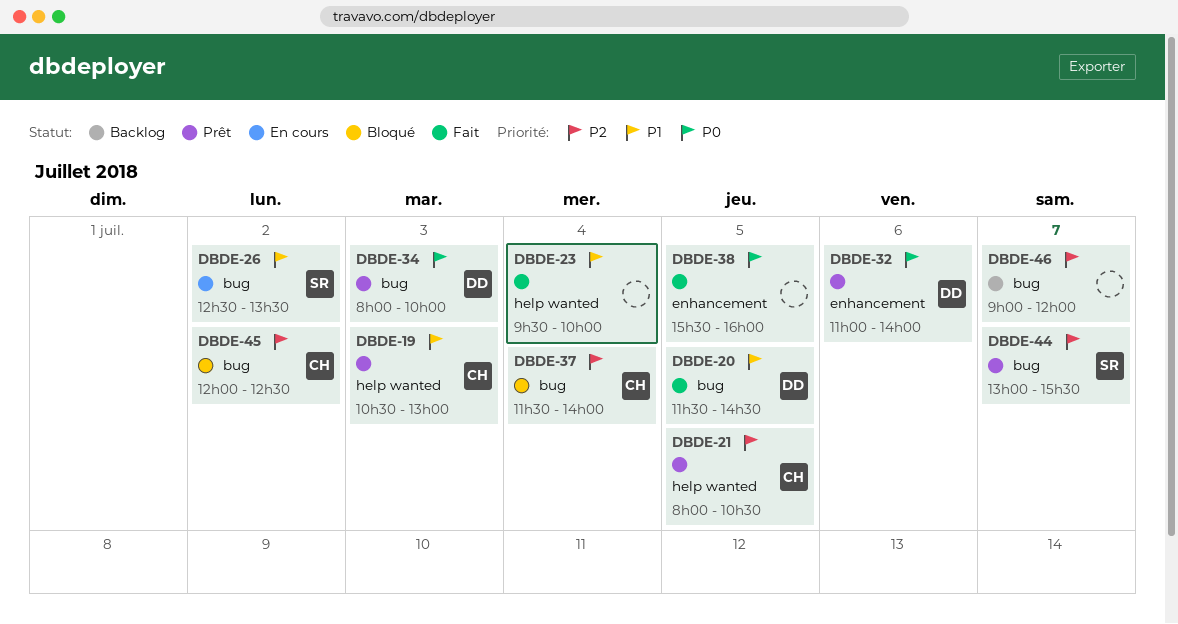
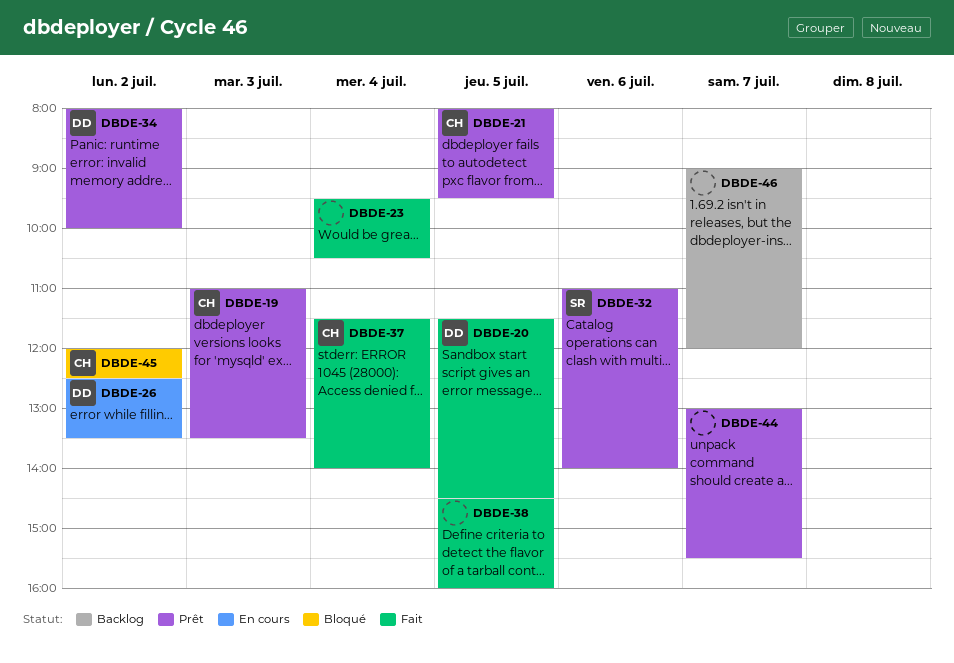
DBDE-19, begins: 10:30 -> 11:00
DBDE-19, ends: 13:00 -> 13:30
DBDE-21, ends: 10:30 -> 09:30
DBDE-23, ends: 10:00 -> 10:30
DBDE-26, owner: SR -> DD
DBDE-32, owner: DD -> SR
DBDE-34, day: Jul 3 -> Jul 2
DBDE-37, status: Bloqué -> Fait
DBDE-38, begins: 15:30 -> 14:30
DBDE-44, owner: SR -> none

